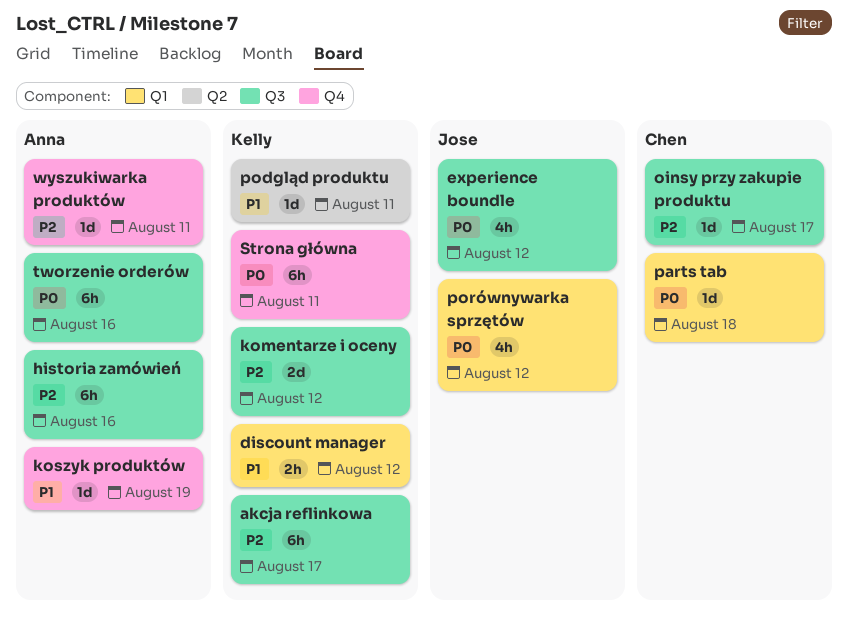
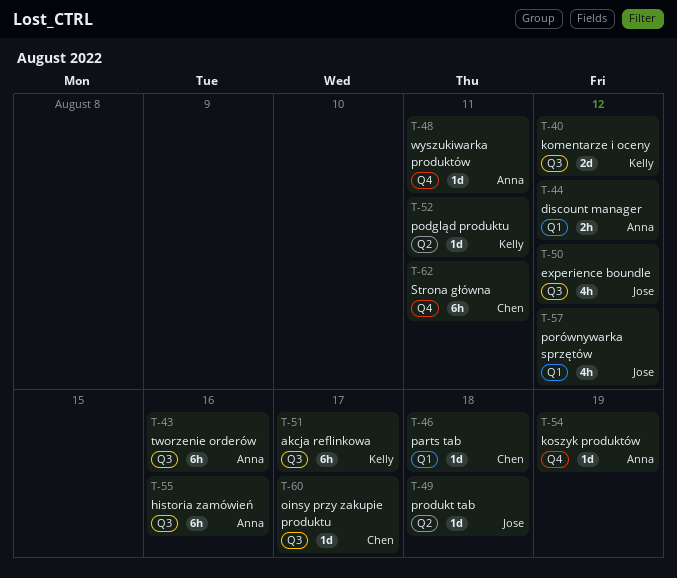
discount manager, owner: Kelly -> Anna
produkt tab: none -> present
Strona główna, owner: Kelly -> Chen

